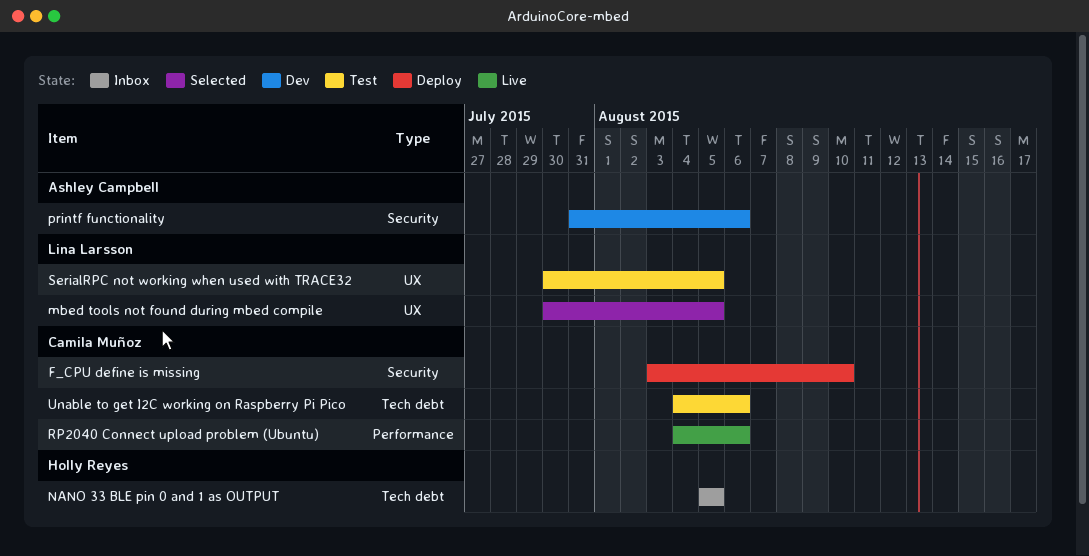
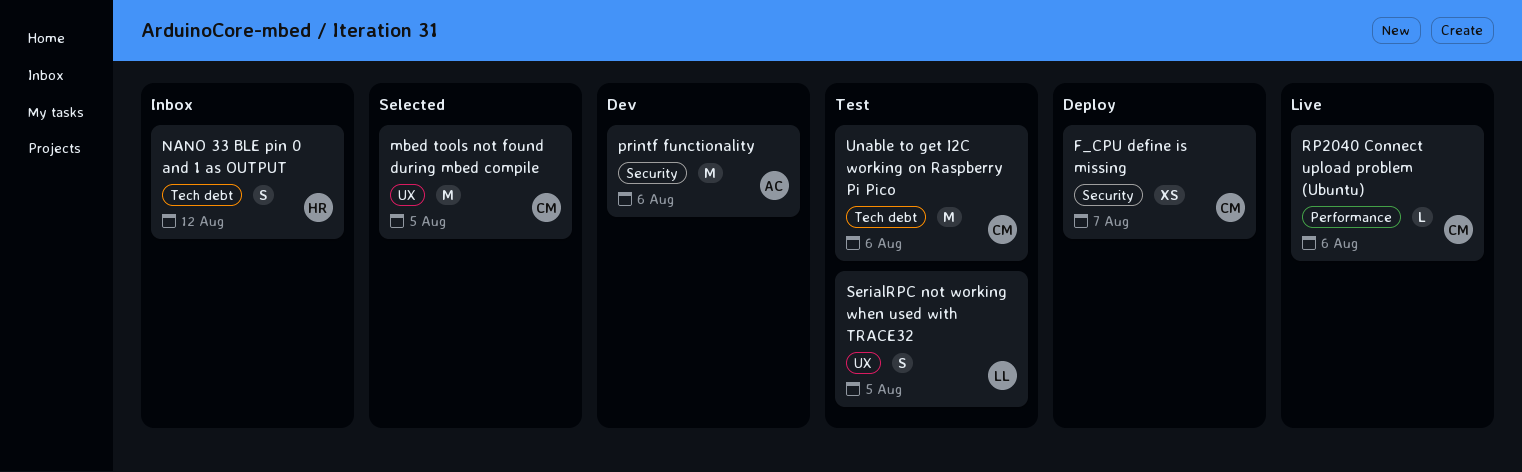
F_CPU define is missing, due: Aug 10 -> Aug 7
mbed tools not found during mbed compile, owner: Lina Larsson -> Camila Muñoz
NANO 33 BLE pin 0 and 1 as OUTPUT, due: Aug 5 -> Aug 12

